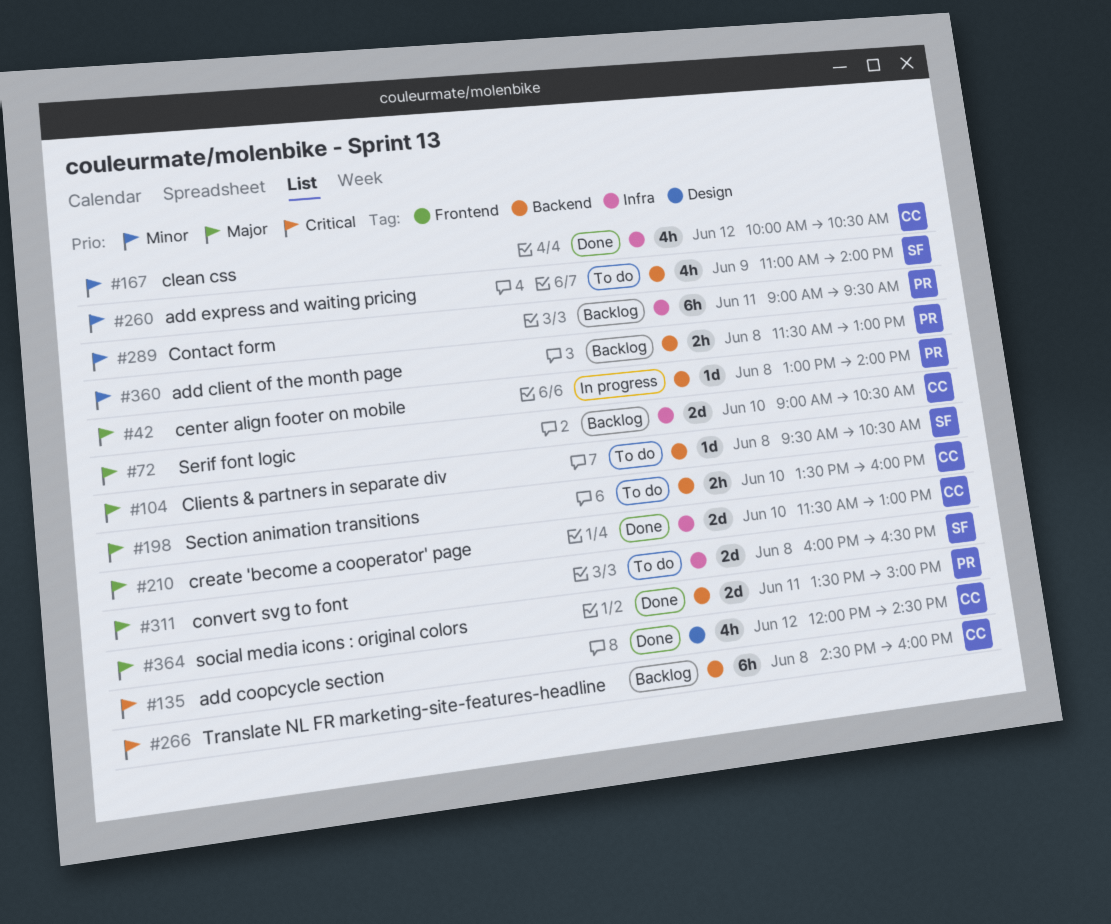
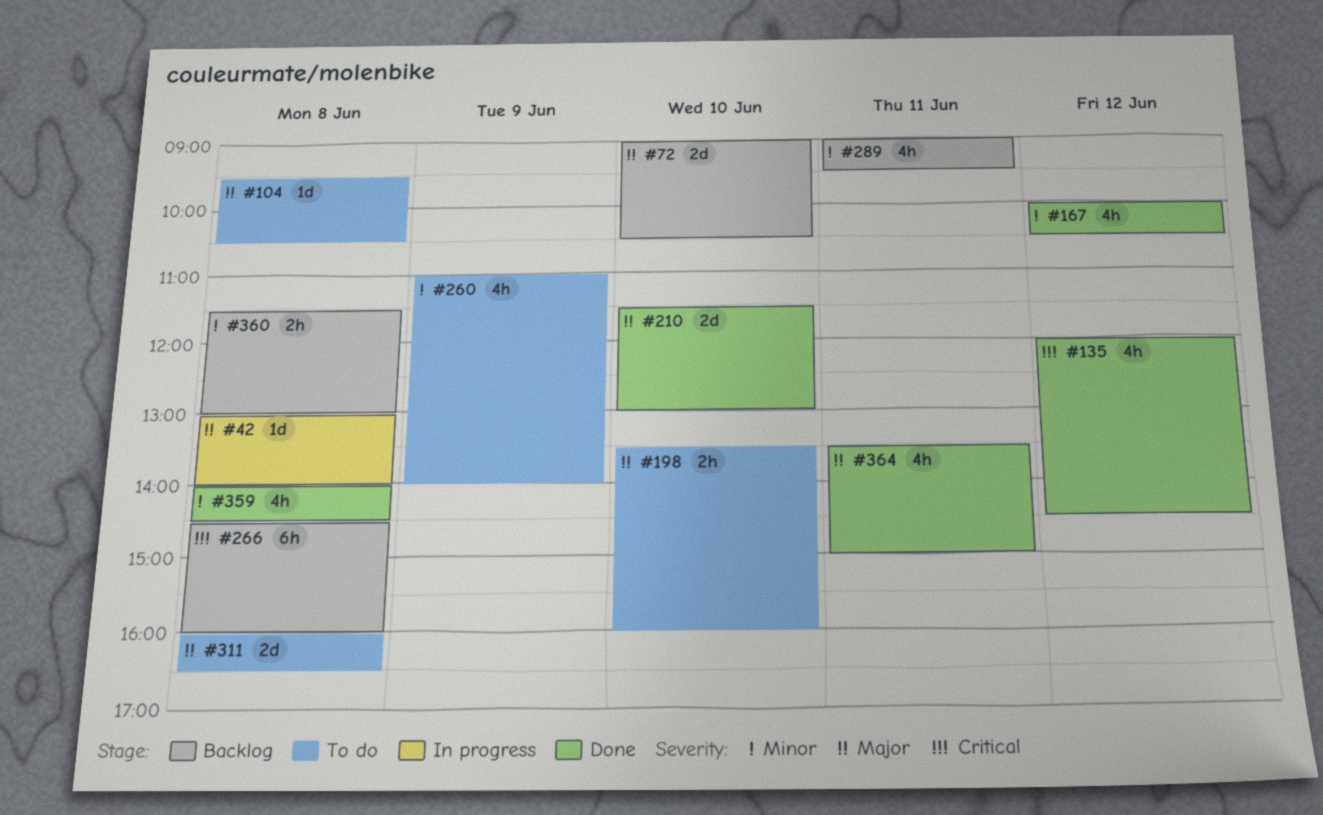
#289, estimate: 6h -> 4h
#359: none -> present
#364, estimate: 2d -> 4h

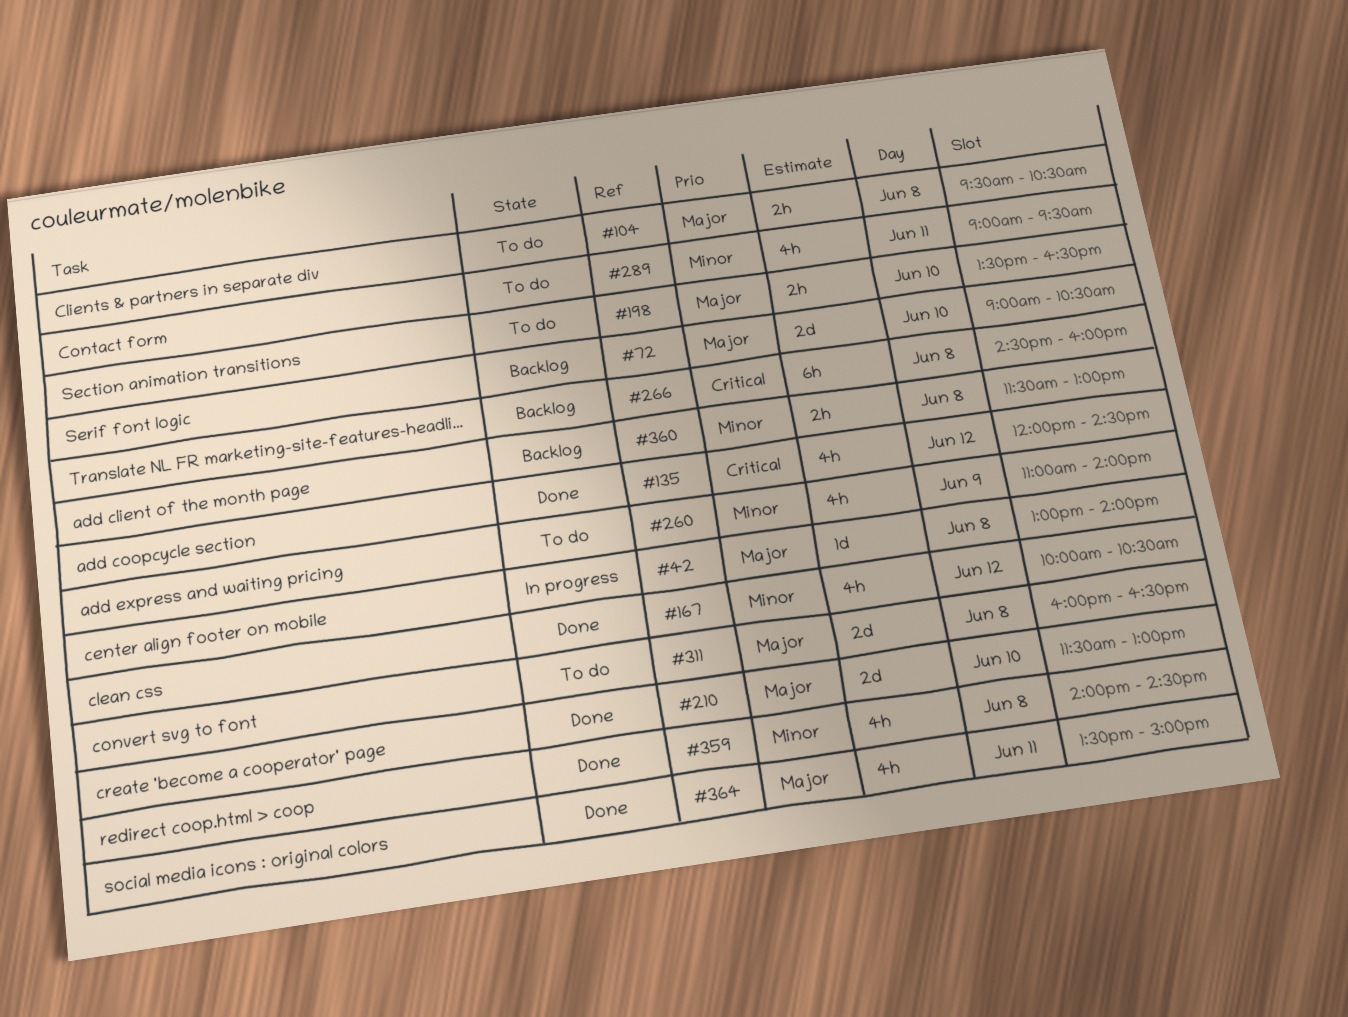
#104, estimate: 1d -> 2h
#198, ends: 16:00 -> 16:30
#289, status: Backlog -> To do

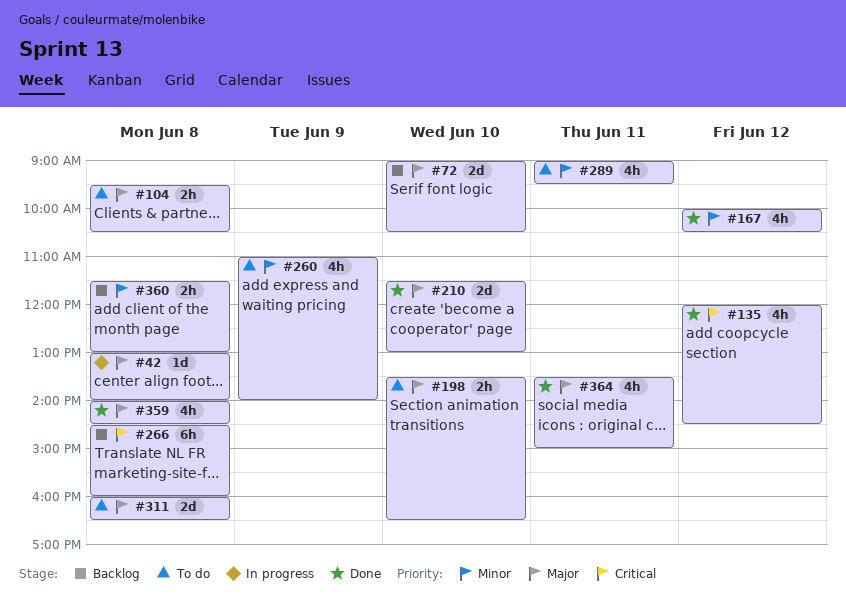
#359, priority: Minor -> Major

